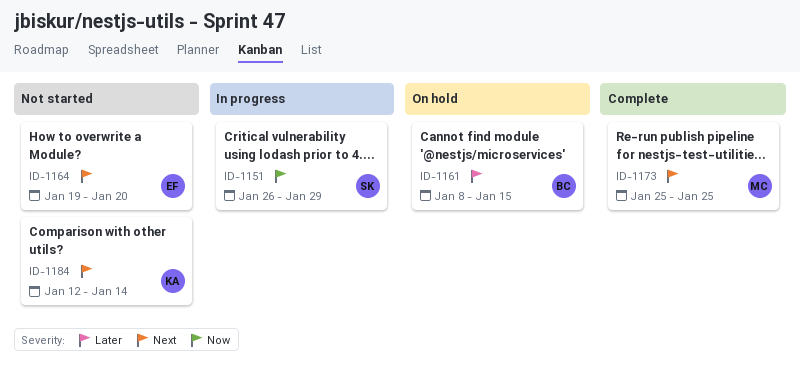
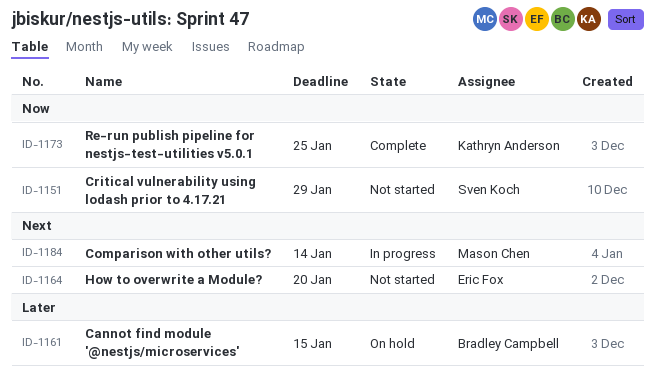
ID-1151, status: In progress -> Not started
ID-1173, owner: Mason Chen -> Kathryn Anderson
ID-1173, priority: Next -> Now
ID-1184, status: Not started -> In progress
ID-1184, owner: Kathryn Anderson -> Mason Chen

